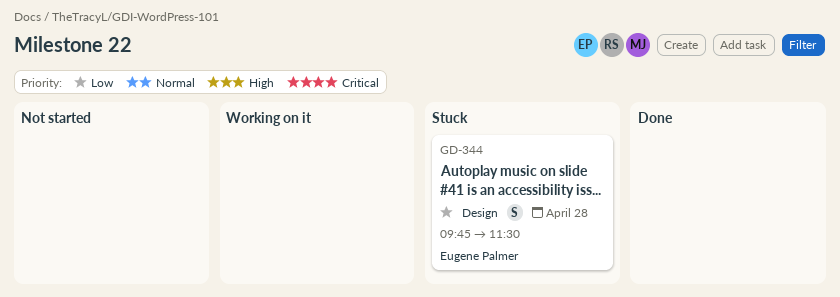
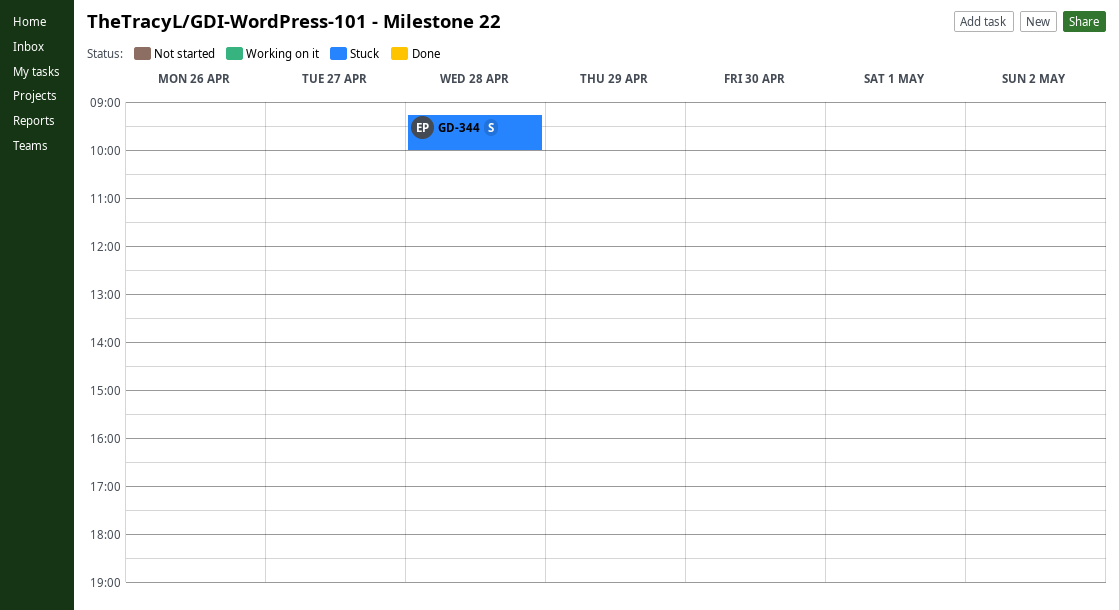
GD-344, begins: 09:45 -> 09:15
GD-344, ends: 11:30 -> 10:00

